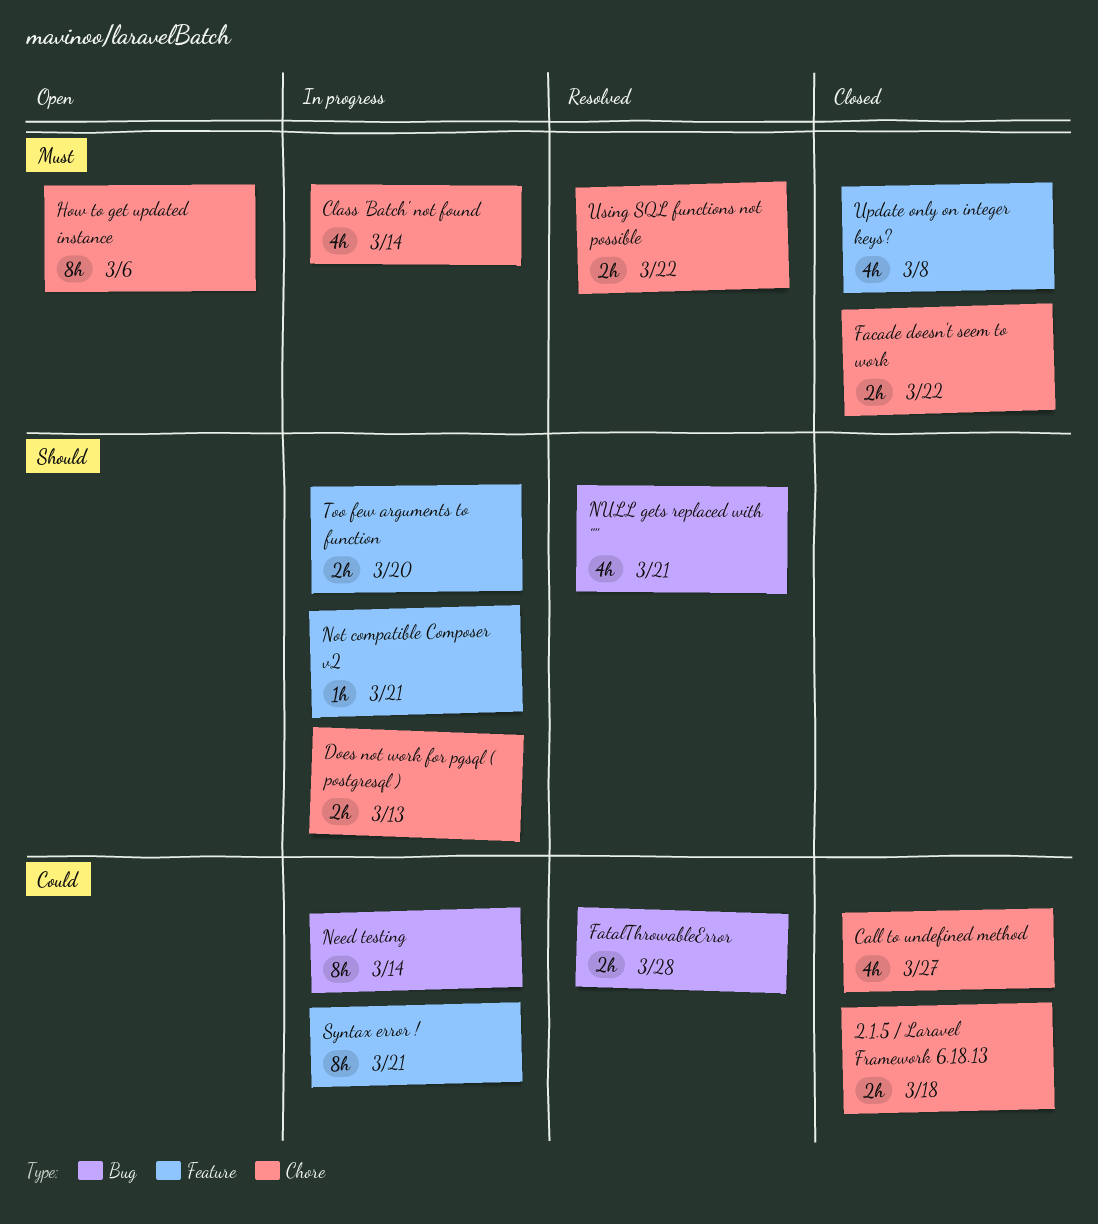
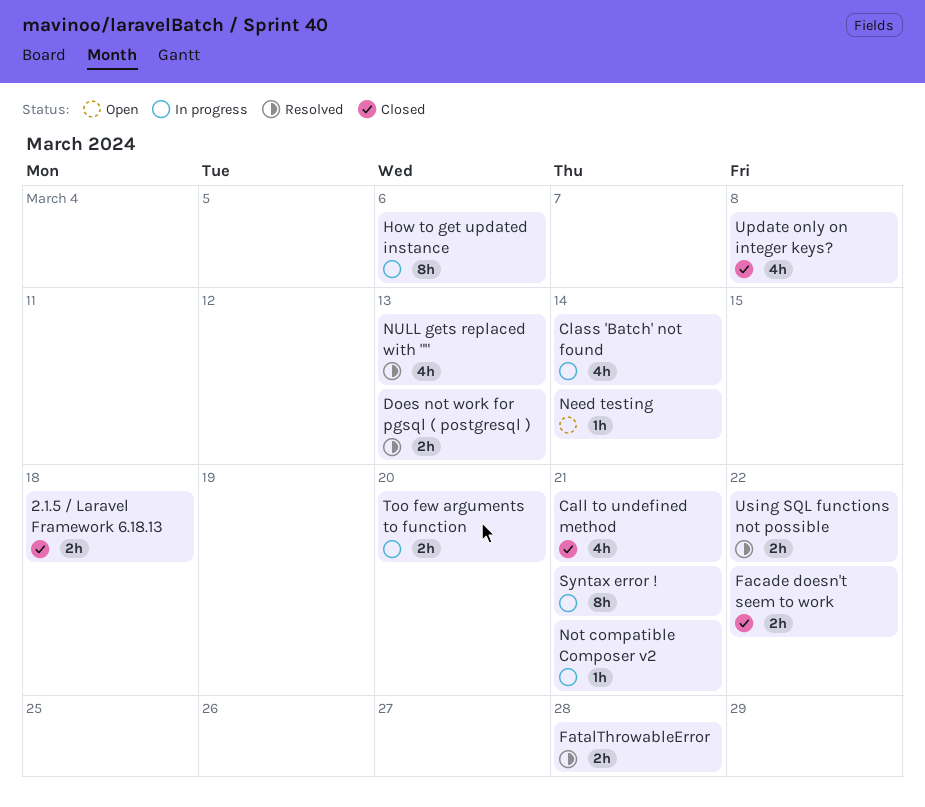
Call to undefined method, due: Mar 27 -> Mar 21
Does not work for pgsql ( postgresql ), status: In progress -> Resolved
How to get updated instance, status: Open -> In progress
Need testing, status: In progress -> Open
Need testing, estimate: 8h -> 1h
NULL gets replaced with "", due: Mar 21 -> Mar 13

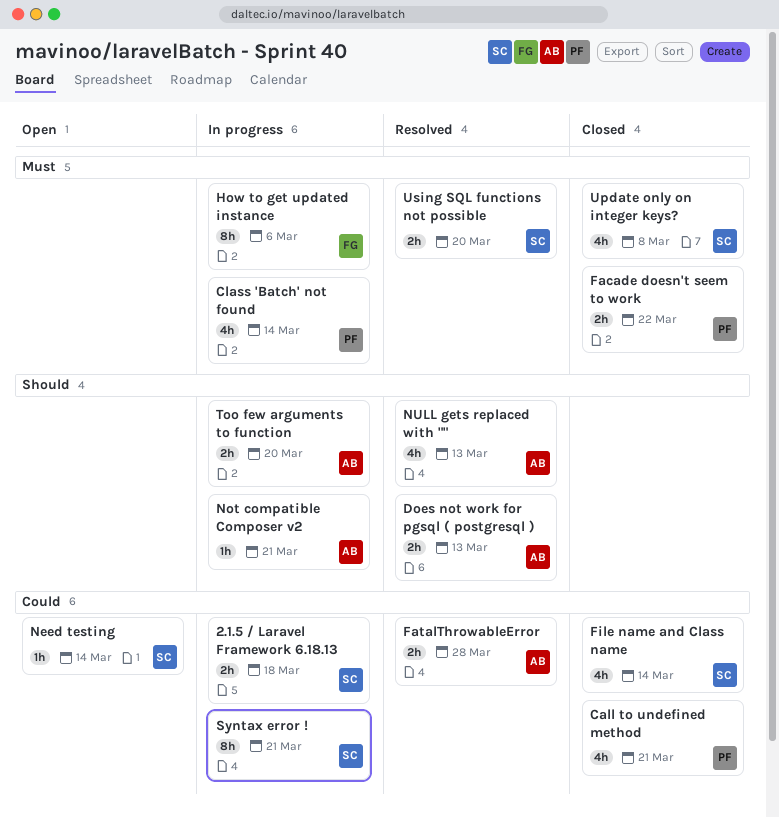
2.1.5 / Laravel Framework 6.18.13, status: Closed -> In progress
File name and Class name: none -> present
Using SQL functions not possible, due: Mar 22 -> Mar 20

